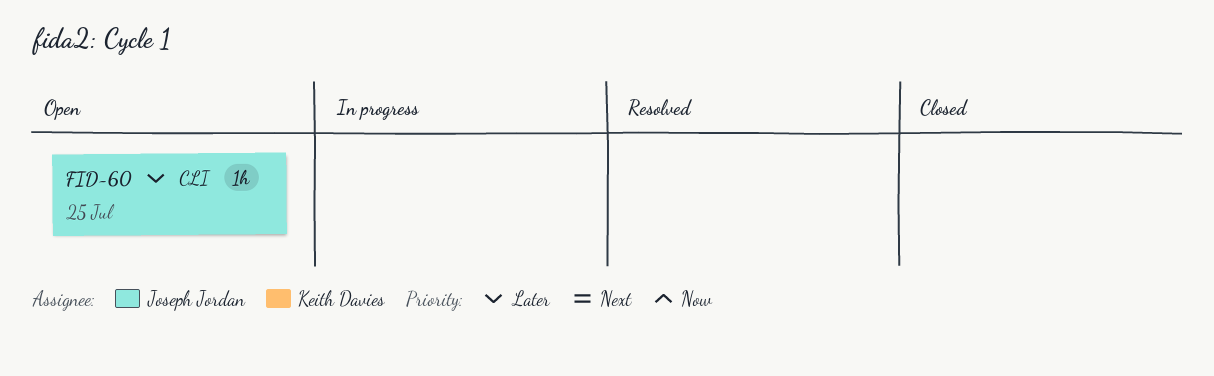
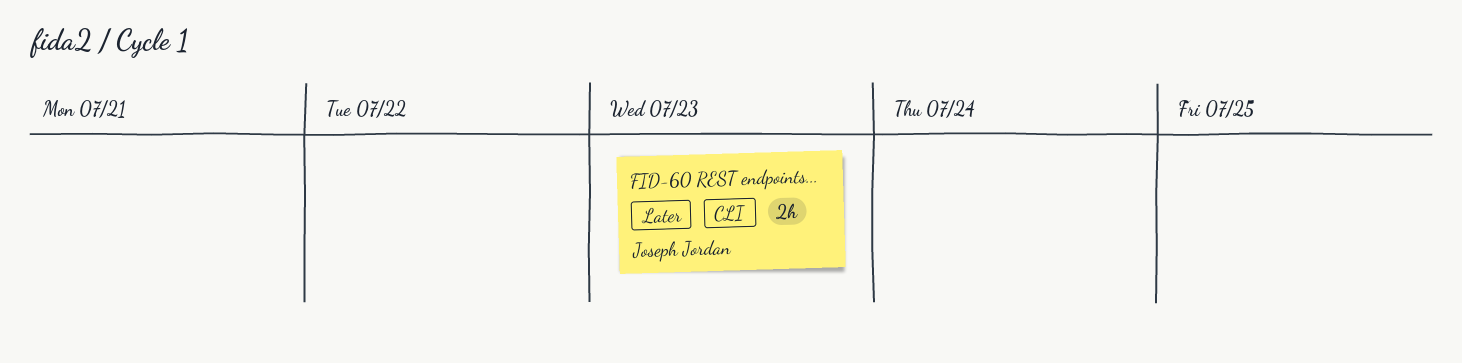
FID-60, estimate: 1h -> 2h
FID-60, due: Jul 25 -> Jul 23

